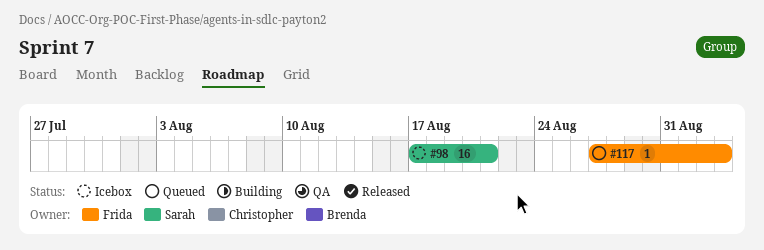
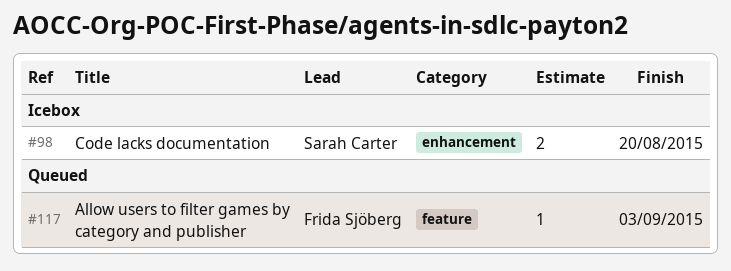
#98, estimate: 16 -> 2
#98, due: Aug 21 -> Aug 20

